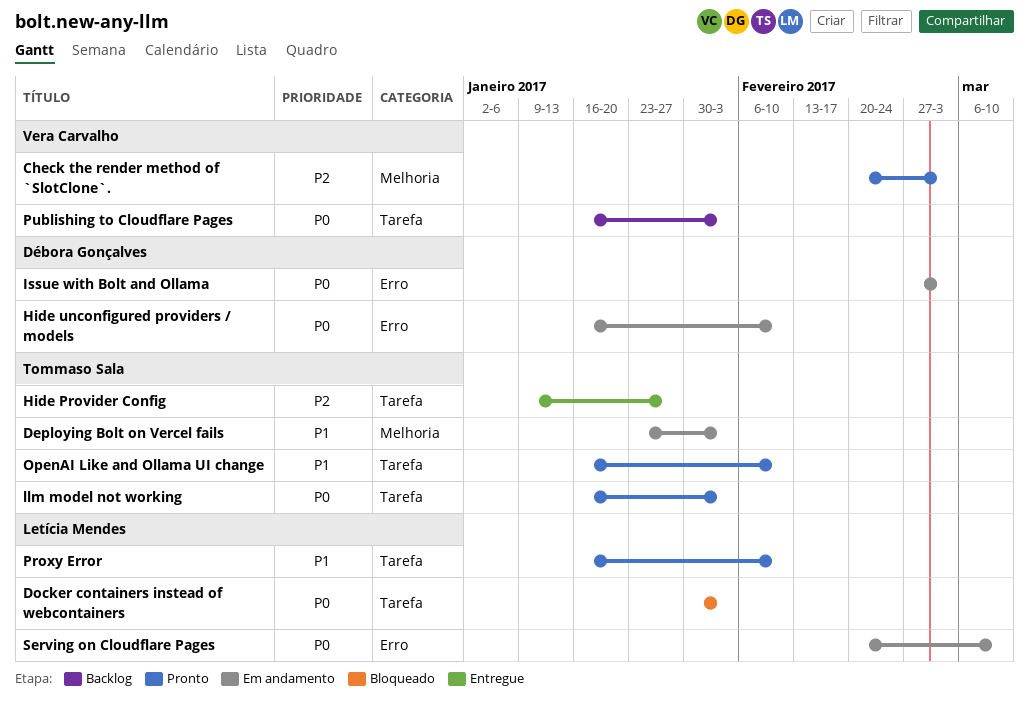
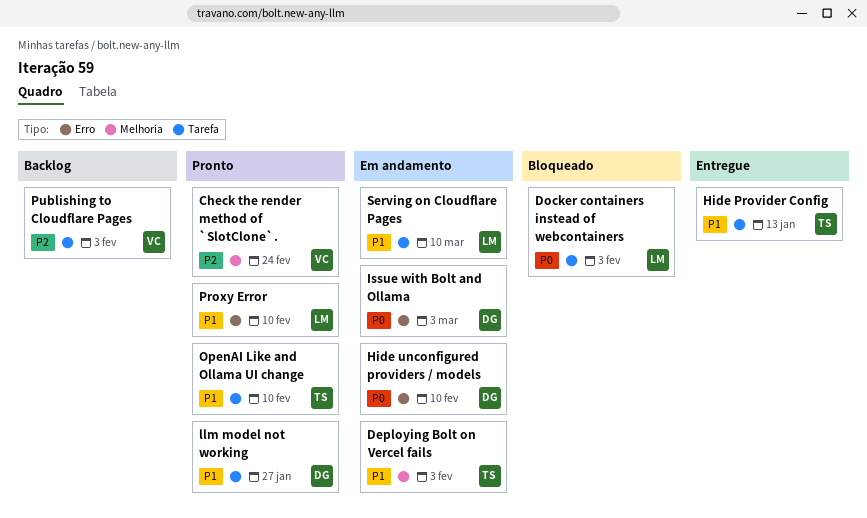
Check the render method of `SlotClone`., due: Mar 3 -> Feb 24
Hide Provider Config, priority: P2 -> P1
Hide Provider Config, due: Jan 27 -> Jan 13
llm model not working, owner: Tommaso Sala -> Débora Gonçalves
llm model not working, priority: P0 -> P1
llm model not working, due: Feb 3 -> Jan 27
Proxy Error, label: Tarefa -> Erro
Publishing to Cloudflare Pages, priority: P0 -> P2
Serving on Cloudflare Pages, priority: P0 -> P1
Serving on Cloudflare Pages, label: Erro -> Tarefa

